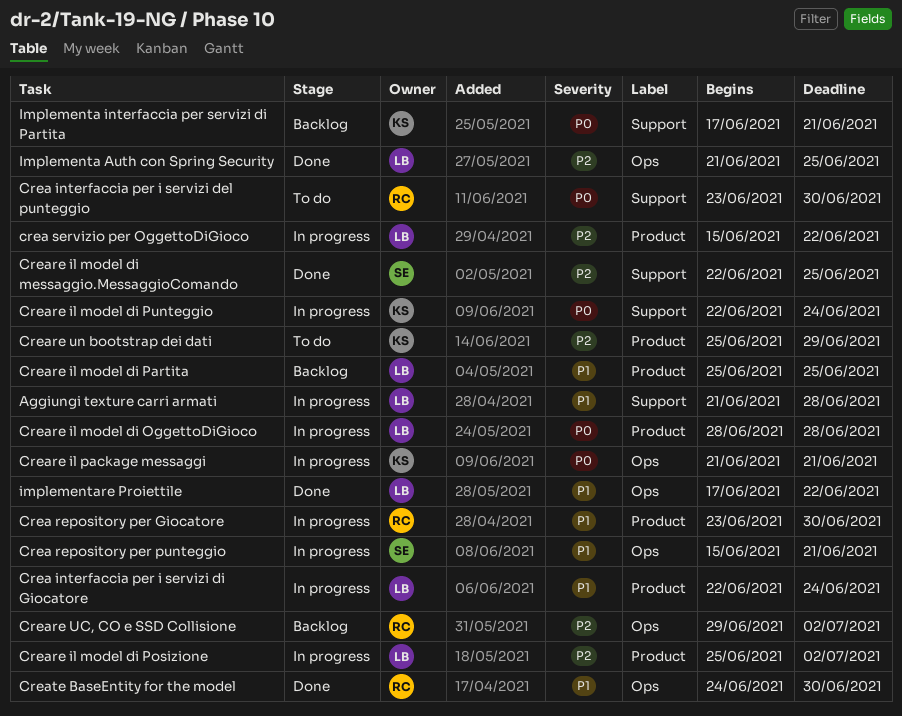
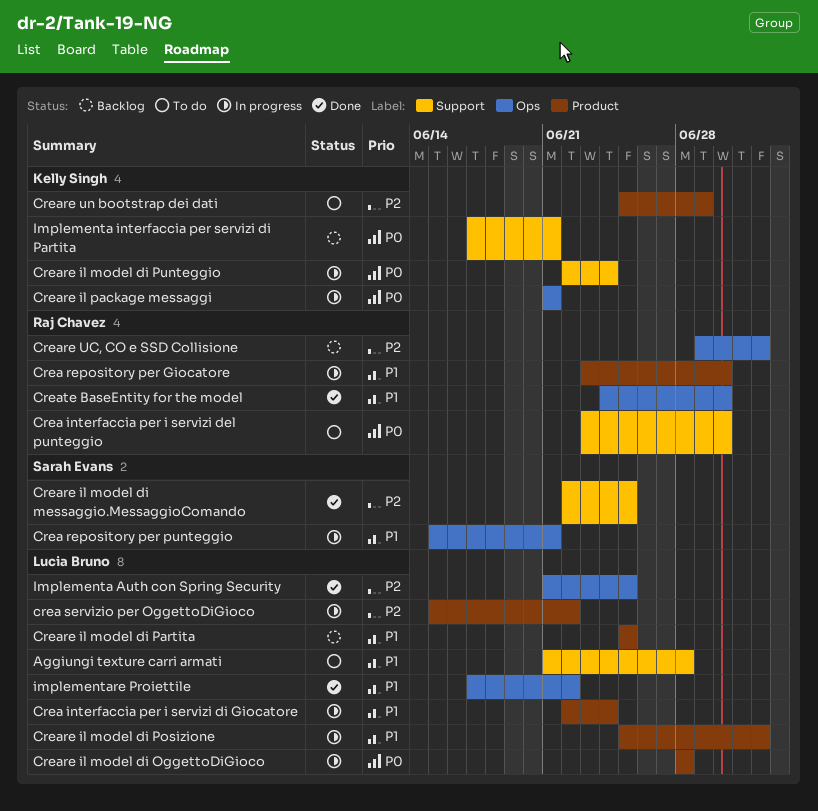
Aggiungi texture carri armati, status: In progress -> To do
Creare il model di Posizione, priority: P2 -> P1

